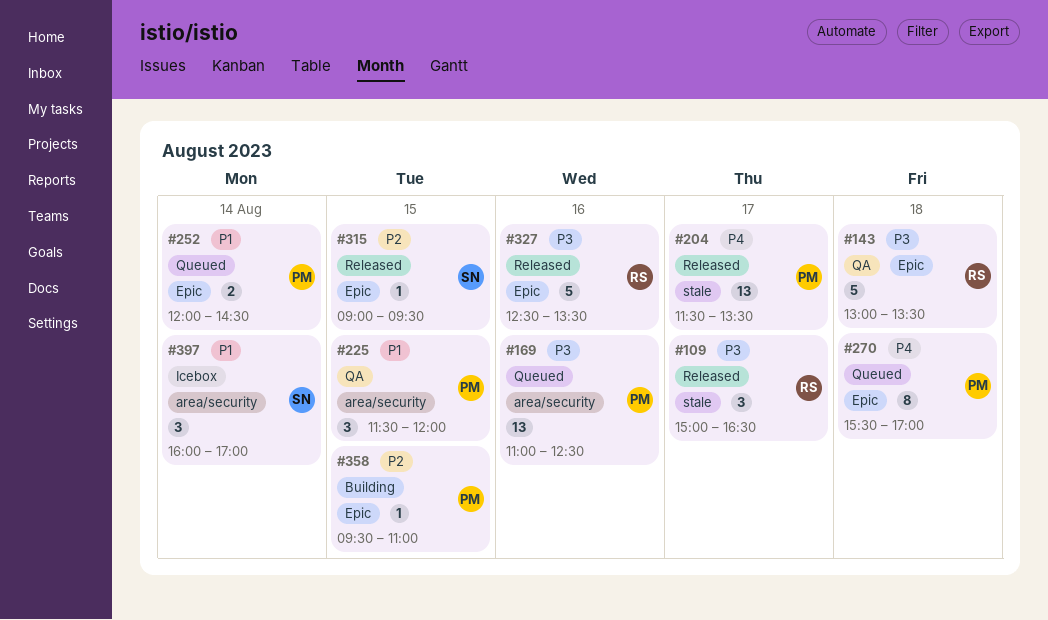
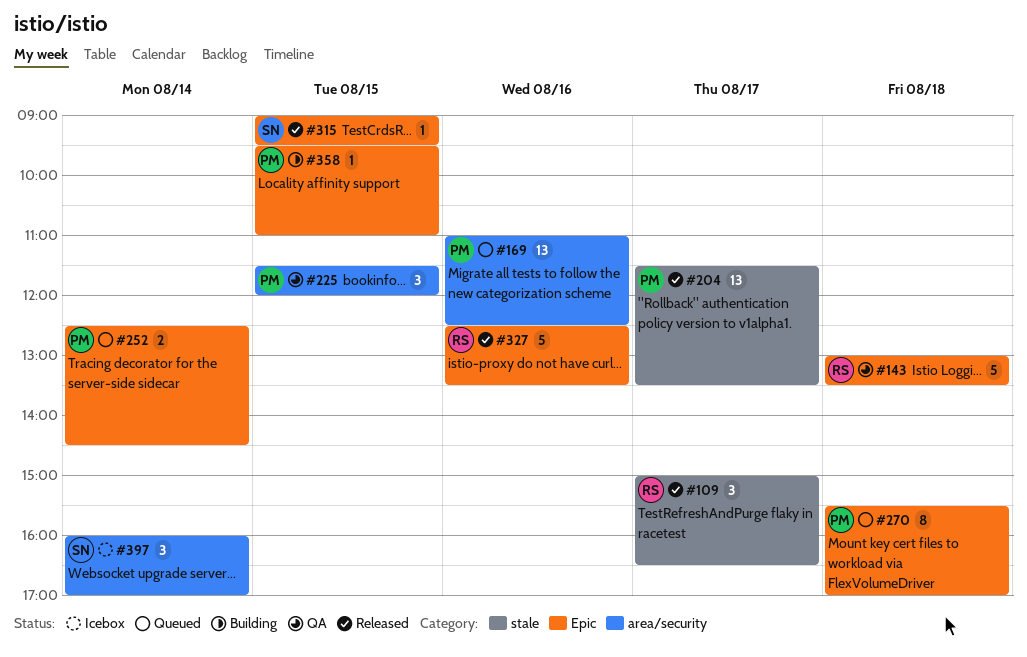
#252, begins: 12:00 -> 12:30

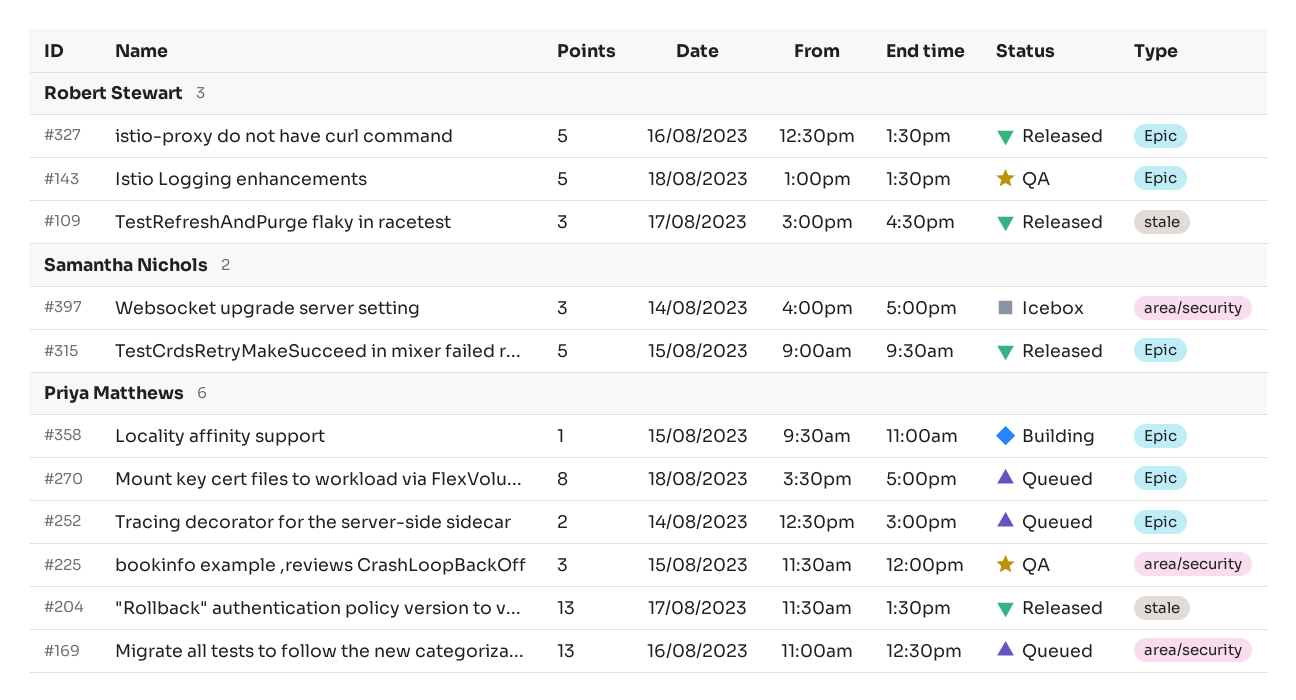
#252, ends: 14:30 -> 15:00
#315, estimate: 1 -> 5

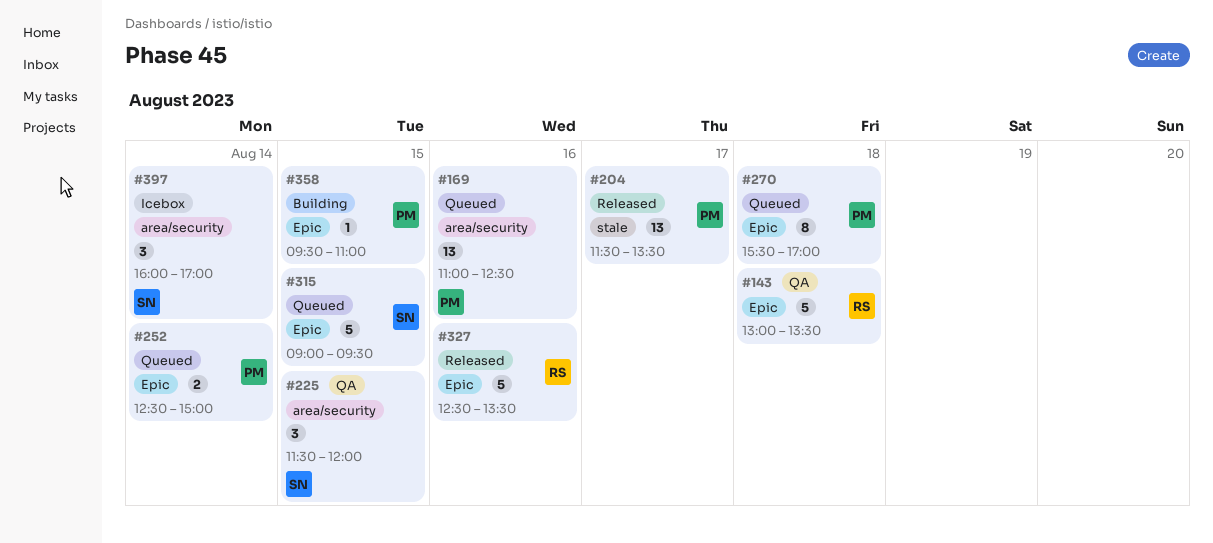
#109: present -> none
#225, owner: Priya Matthews -> Samantha Nichols
#315, status: Released -> Queued

